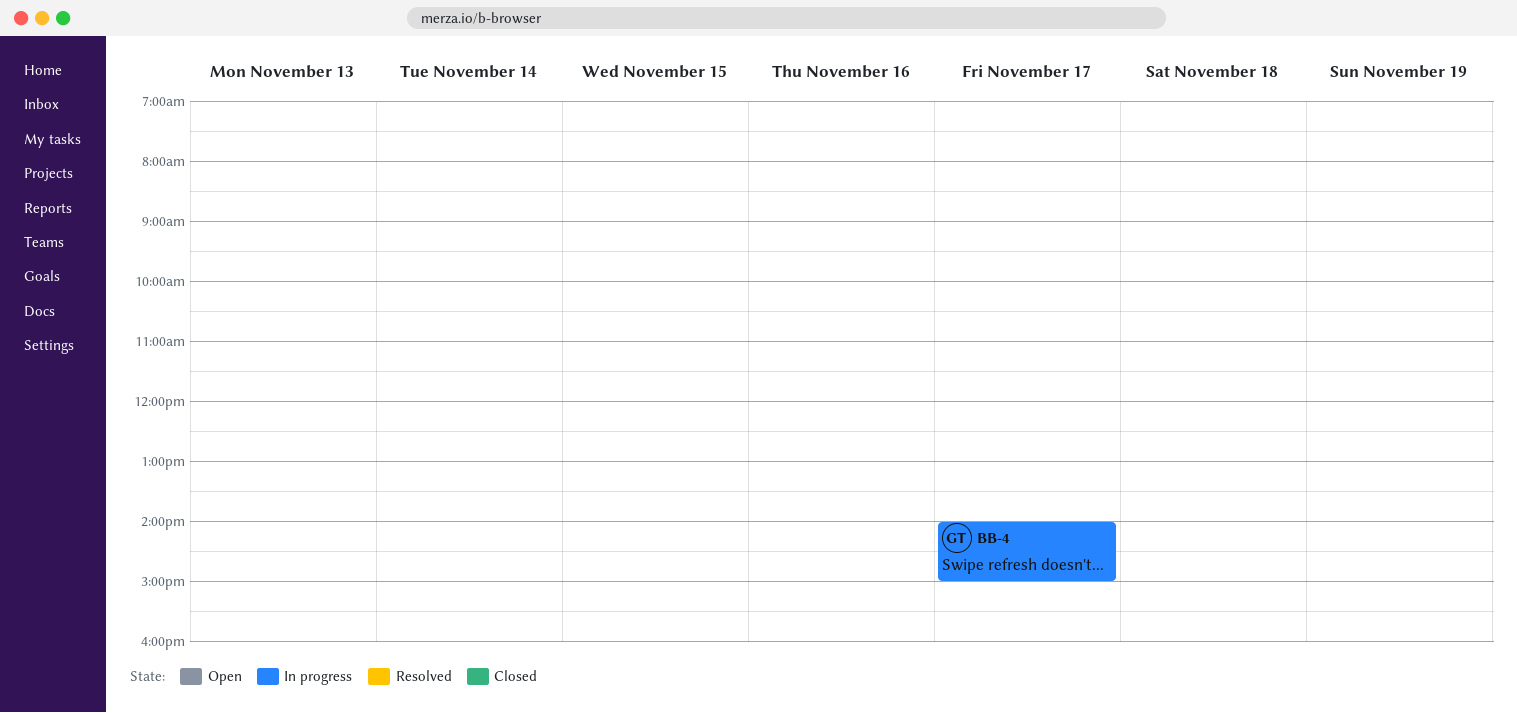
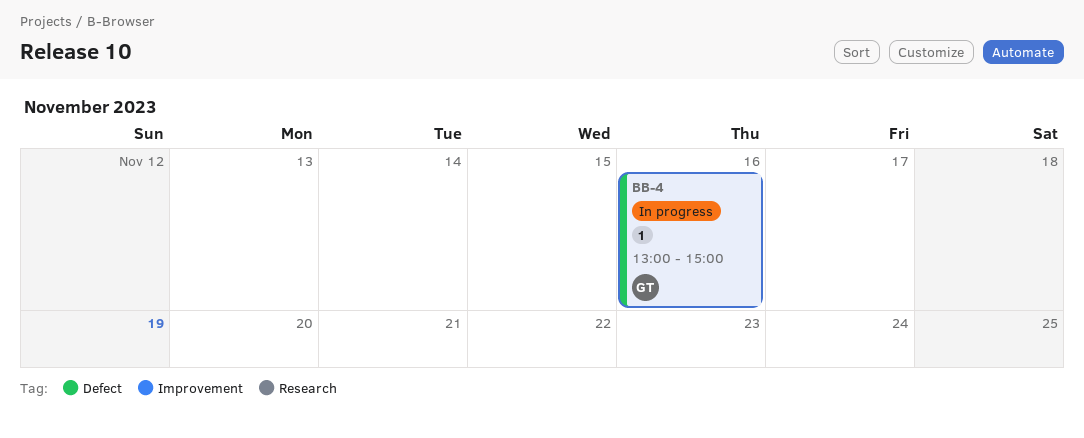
BB-4, day: Nov 17 -> Nov 16
BB-4, begins: 14:00 -> 13:00

